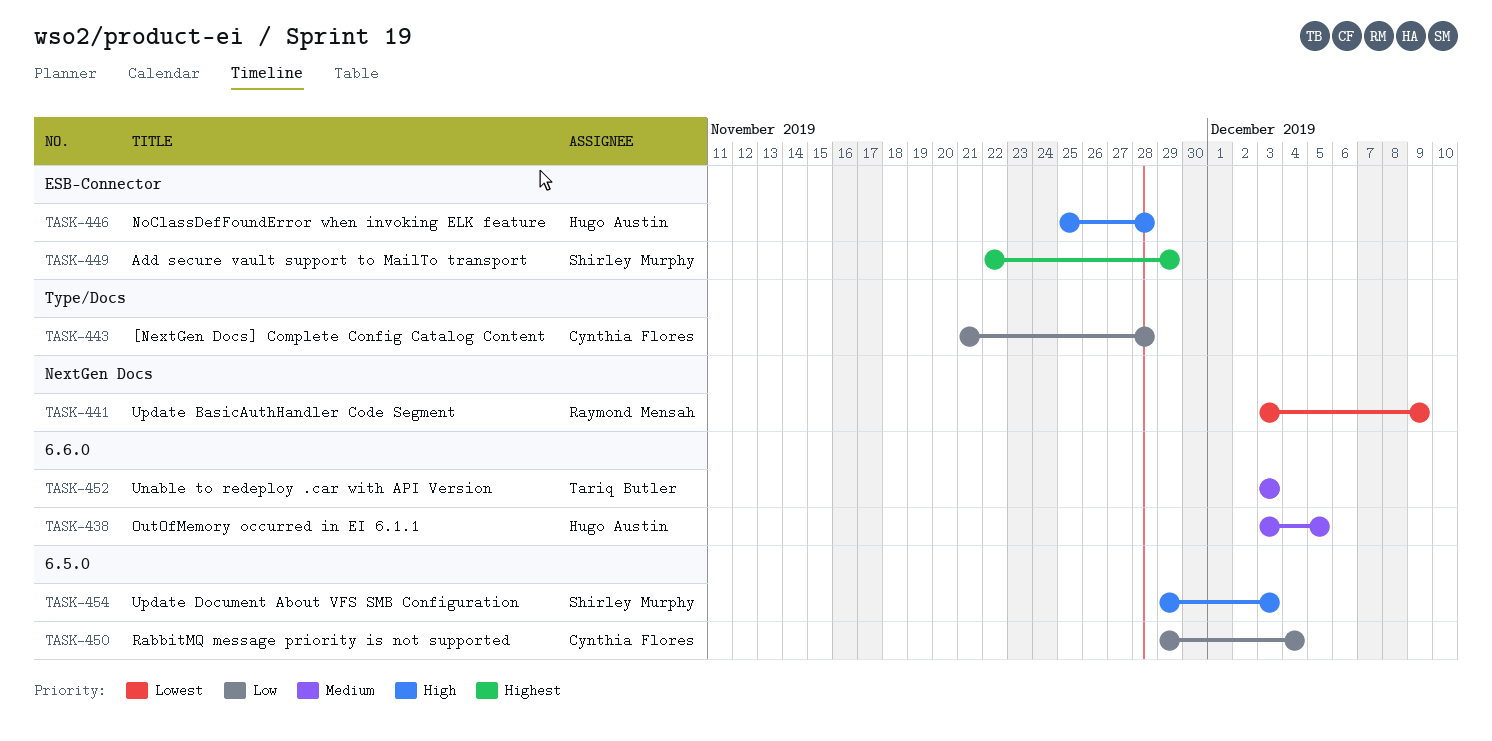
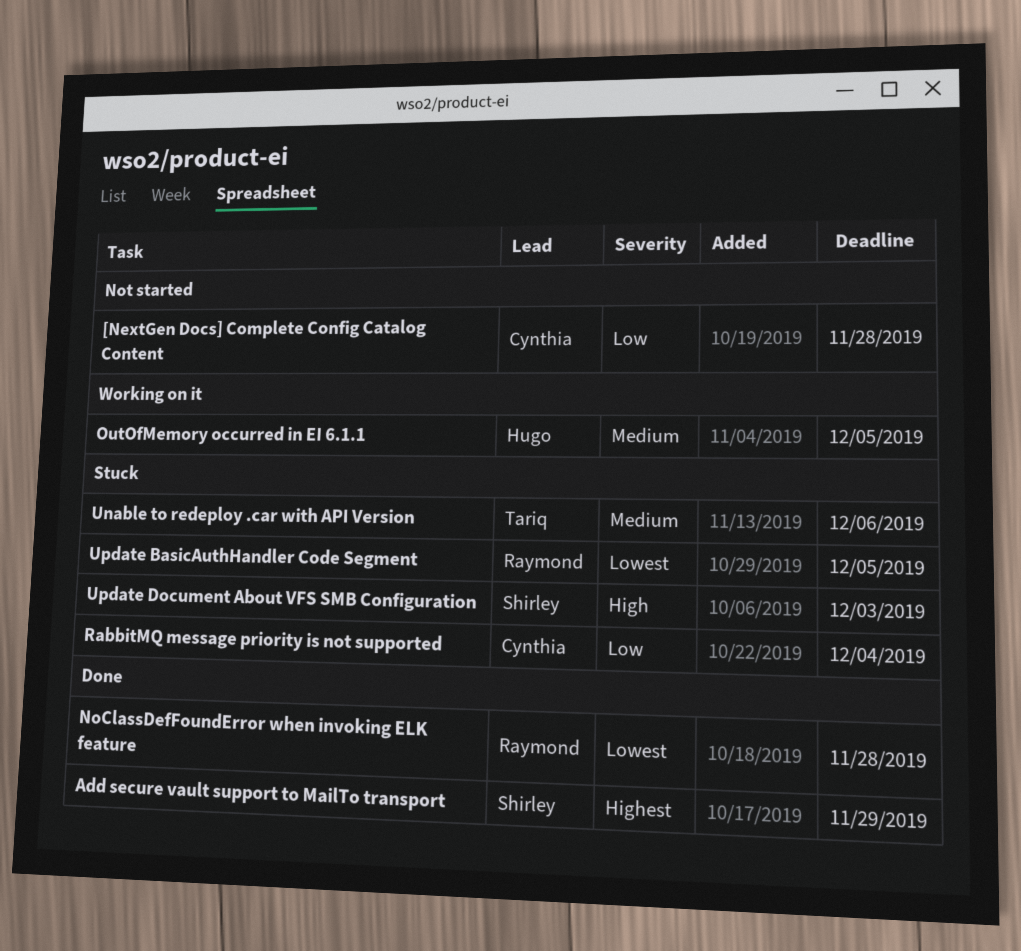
NoClassDefFoundError when invoking ELK feature, owner: Hugo Austin -> Raymond Mensah
NoClassDefFoundError when invoking ELK feature, priority: High -> Lowest
Unable to redeploy .car with API Version, due: Dec 3 -> Dec 6
Update BasicAuthHandler Code Segment, due: Dec 9 -> Dec 5

